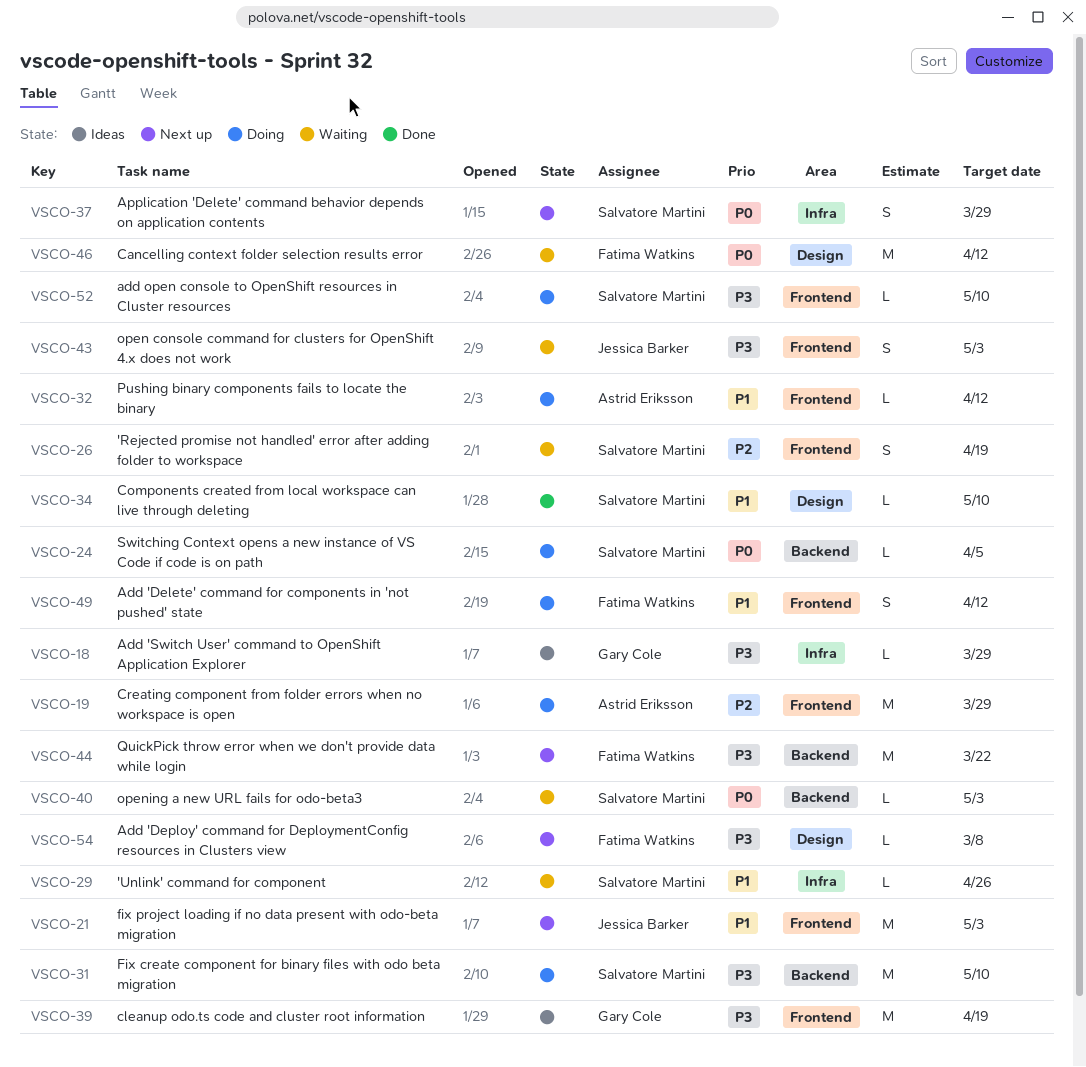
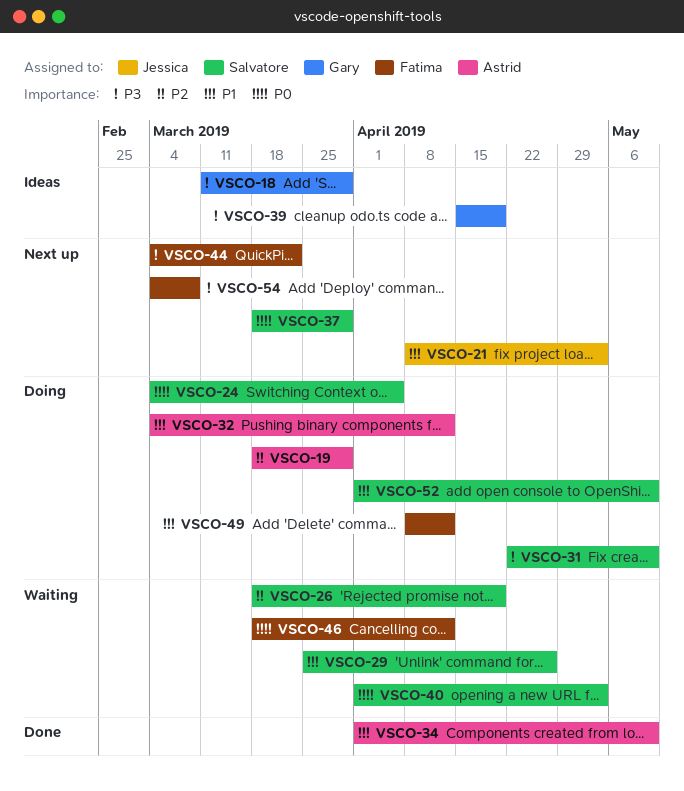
VSCO-34, owner: Salvatore Martini -> Astrid Eriksson
VSCO-43: present -> none
VSCO-52, priority: P3 -> P1

